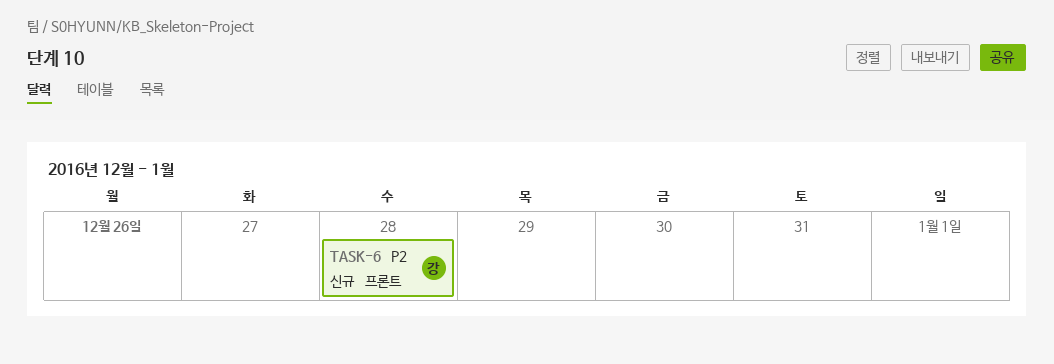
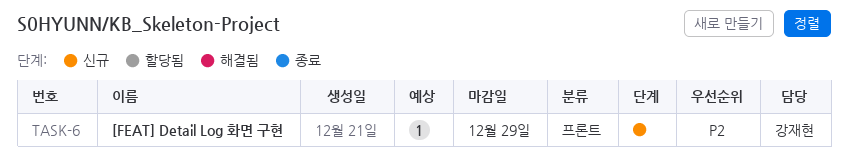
TASK-6, due: Dec 28 -> Dec 29

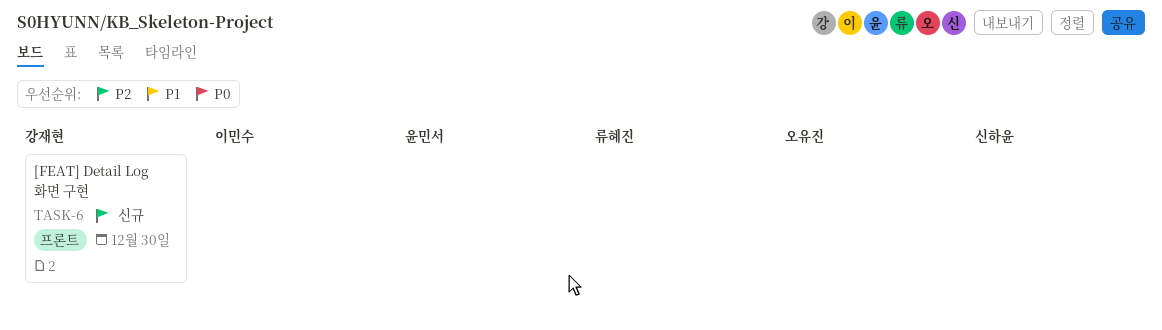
TASK-6, due: Dec 29 -> Dec 30

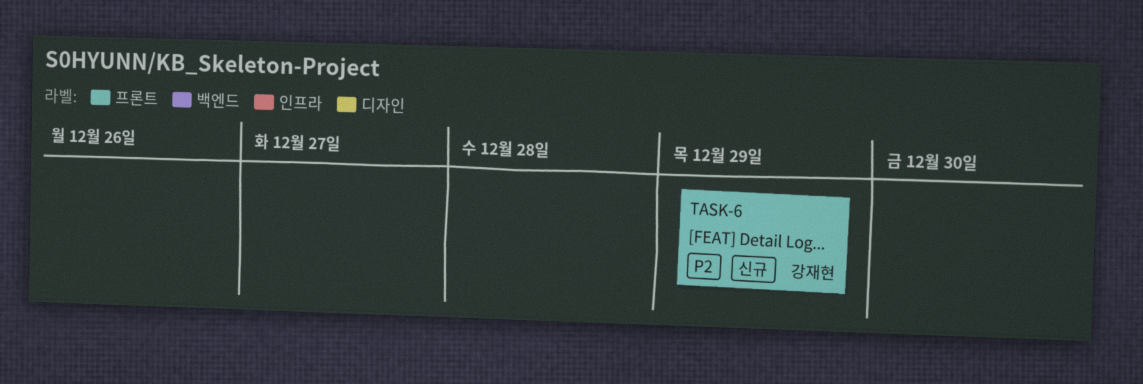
TASK-6, due: Dec 30 -> Dec 29

